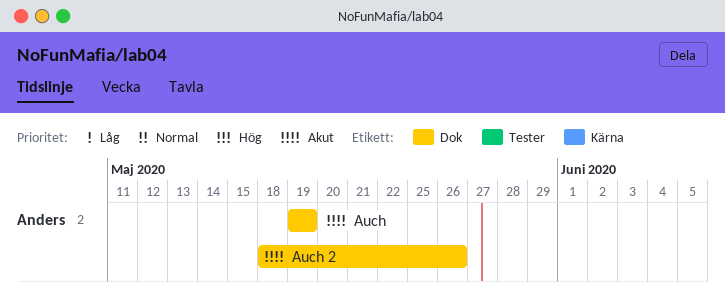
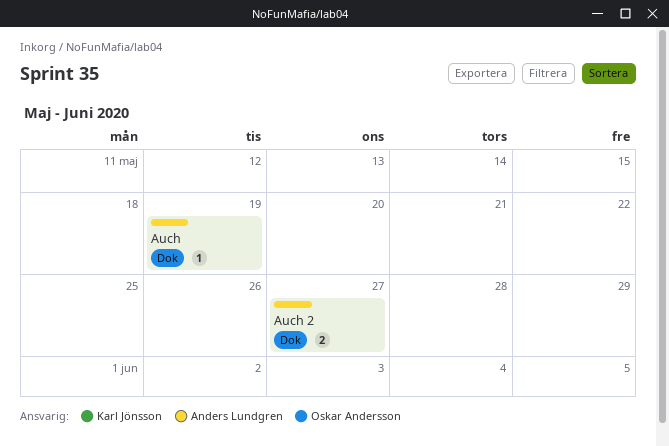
Auch 2, due: May 26 -> May 27

